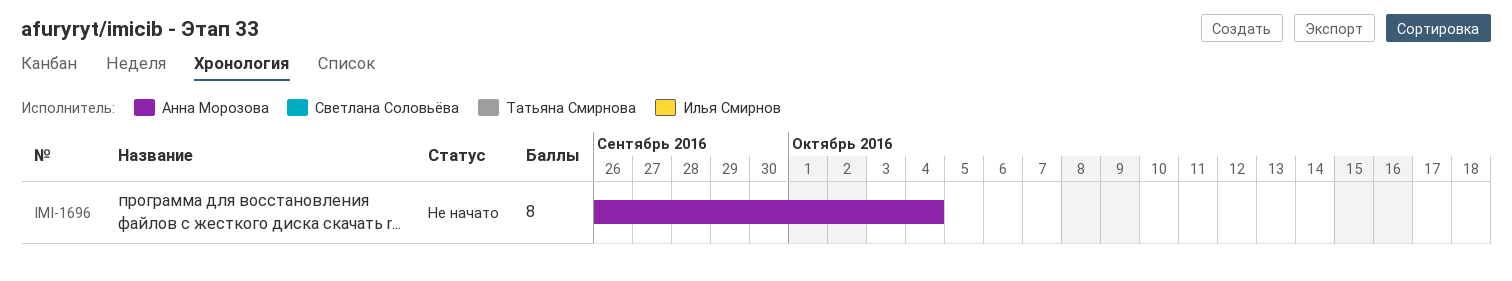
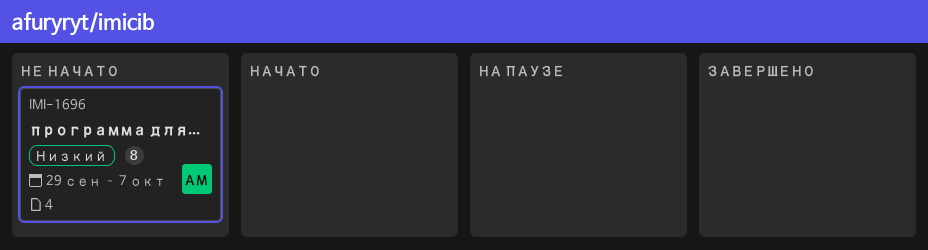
IMI-1696, start: Sep 26 -> Sep 29
IMI-1696, due: Oct 4 -> Oct 7

